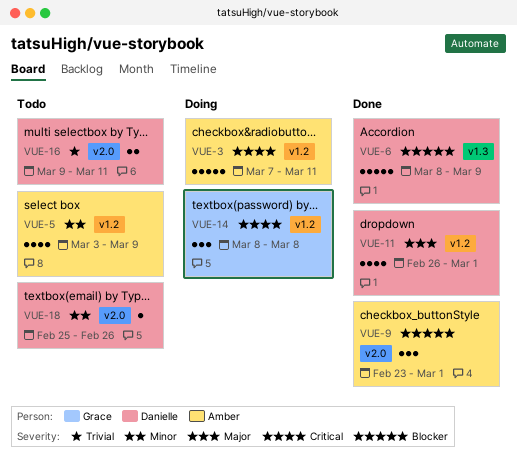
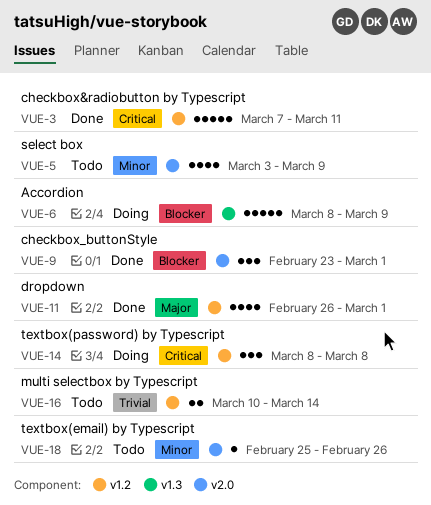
VUE-3, status: Doing -> Done
VUE-5, label: v1.2 -> v2.0
VUE-6, status: Done -> Doing
VUE-16, label: v2.0 -> v1.2
VUE-16, start: Mar 9 -> Mar 10
VUE-16, due: Mar 11 -> Mar 14

